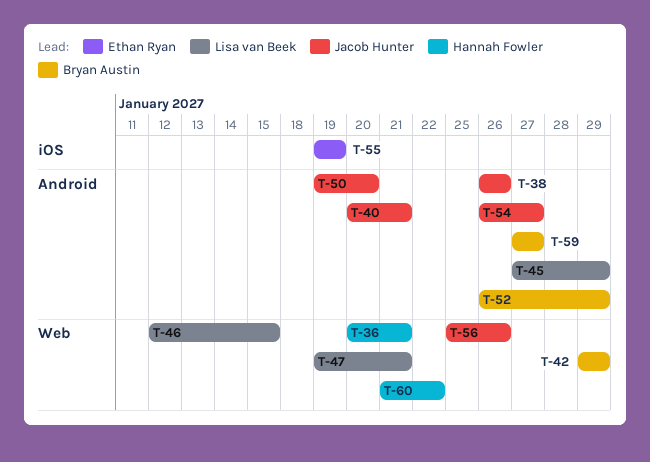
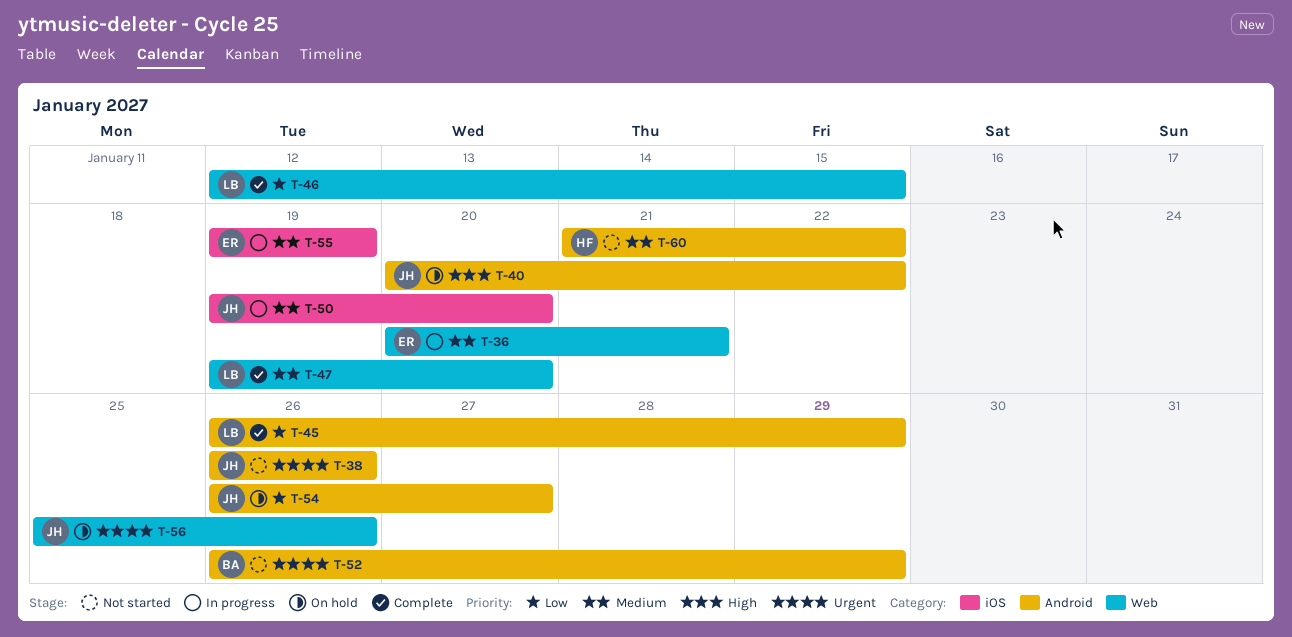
T-36, owner: Hannah Fowler -> Ethan Ryan
T-40, due: Jan 21 -> Jan 22
T-42: present -> none
T-45, start: Jan 27 -> Jan 26
T-47, due: Jan 21 -> Jan 20
T-50, label: Android -> iOS
T-59: present -> none
T-60, label: Web -> Android

